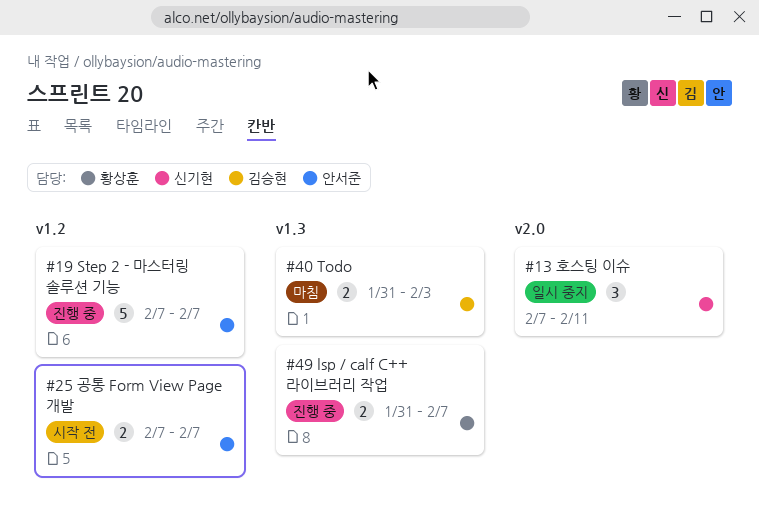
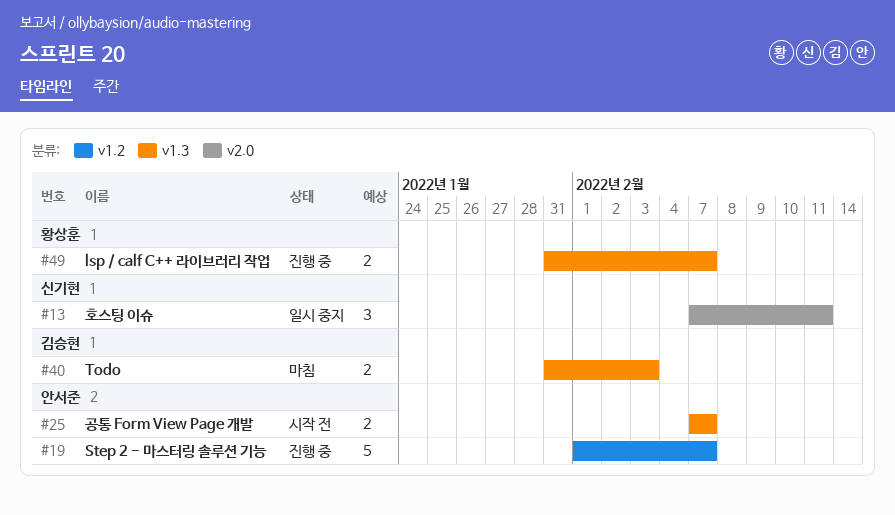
#19, start: Feb 7 -> Feb 1
#25, label: v1.2 -> v1.3

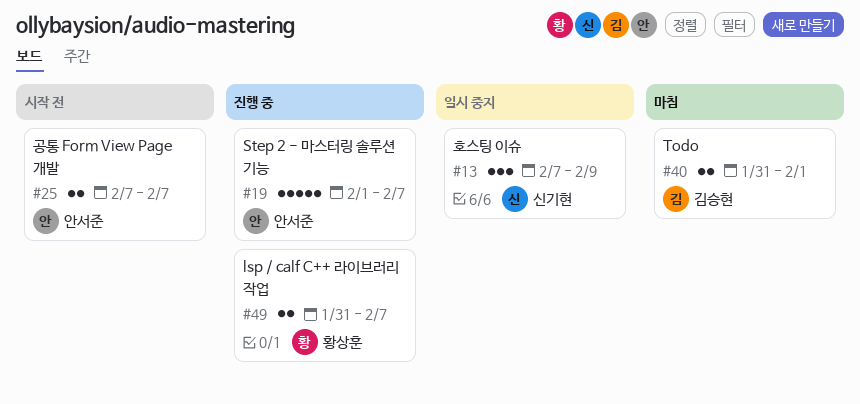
#13, due: Feb 11 -> Feb 9
#40, due: Feb 3 -> Feb 1

